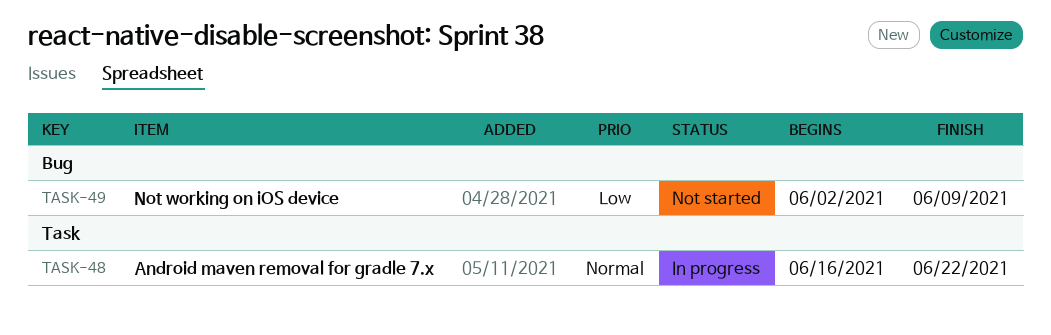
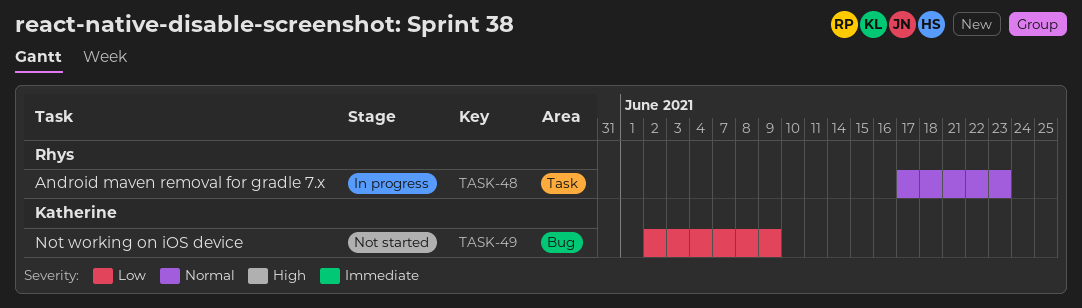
TASK-48, start: Jun 16 -> Jun 17
TASK-48, due: Jun 22 -> Jun 23

